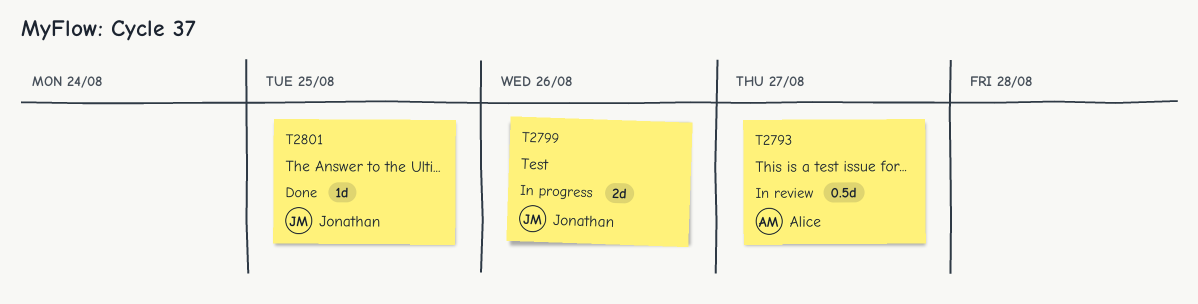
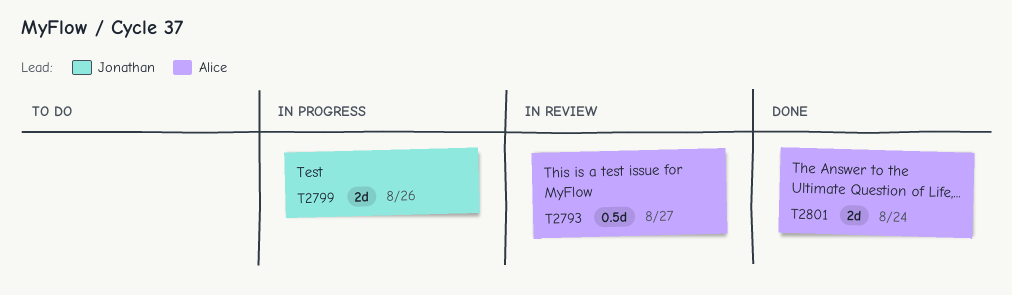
T2801, owner: Jonathan -> Alice
T2801, estimate: 1d -> 2d
T2801, due: Aug 25 -> Aug 24

